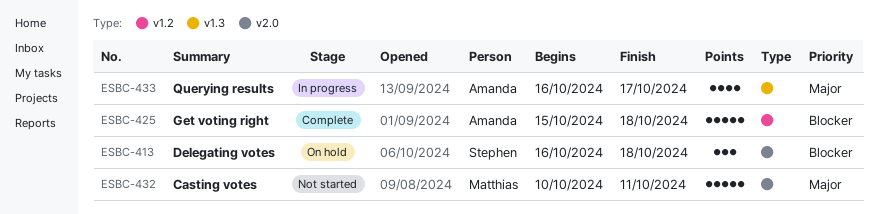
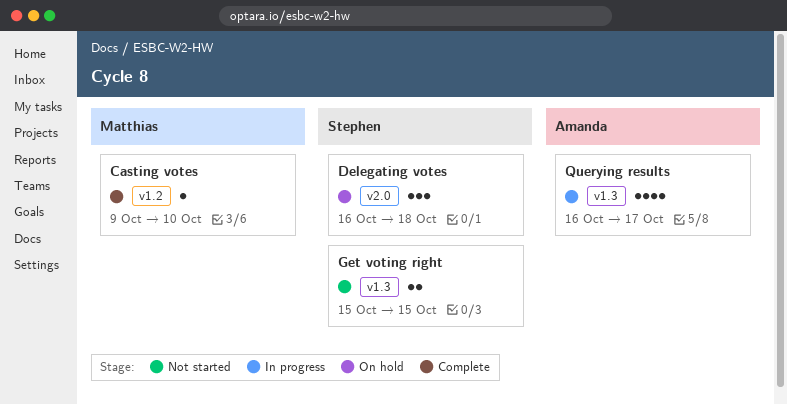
Casting votes, status: Not started -> Complete
Casting votes, label: v2.0 -> v1.2
Casting votes, estimate: 5 -> 1
Casting votes, start: Oct 10 -> Oct 9
Casting votes, due: Oct 11 -> Oct 10
Get voting right, status: Complete -> Not started
Get voting right, owner: Amanda -> Stephen
Get voting right, label: v1.2 -> v1.3
Get voting right, estimate: 5 -> 2
Get voting right, due: Oct 18 -> Oct 15

